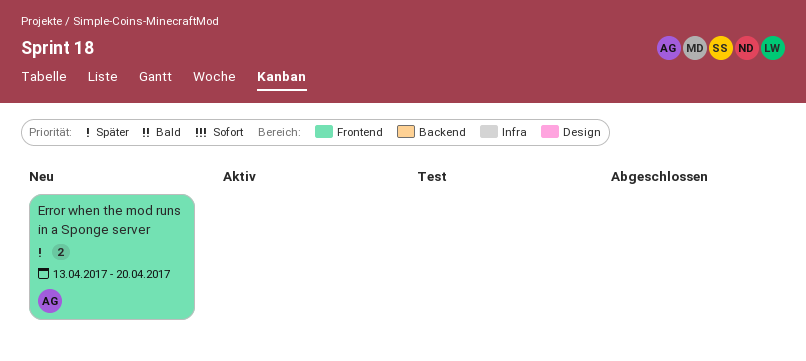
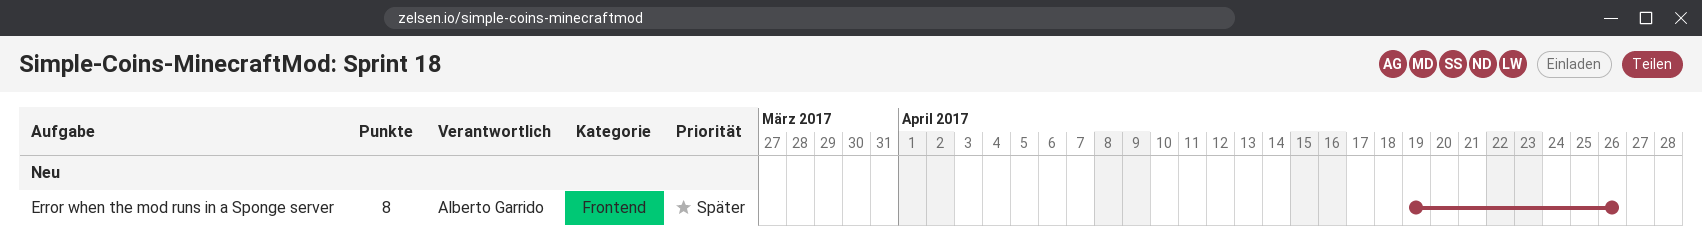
Error when the mod runs in a Sponge server, estimate: 2 -> 8
Error when the mod runs in a Sponge server, start: Apr 13 -> Apr 19
Error when the mod runs in a Sponge server, due: Apr 20 -> Apr 26

